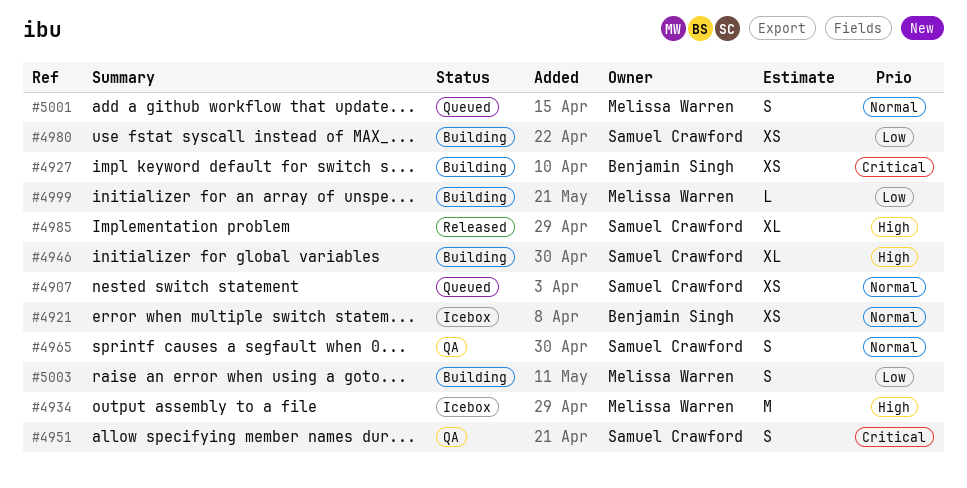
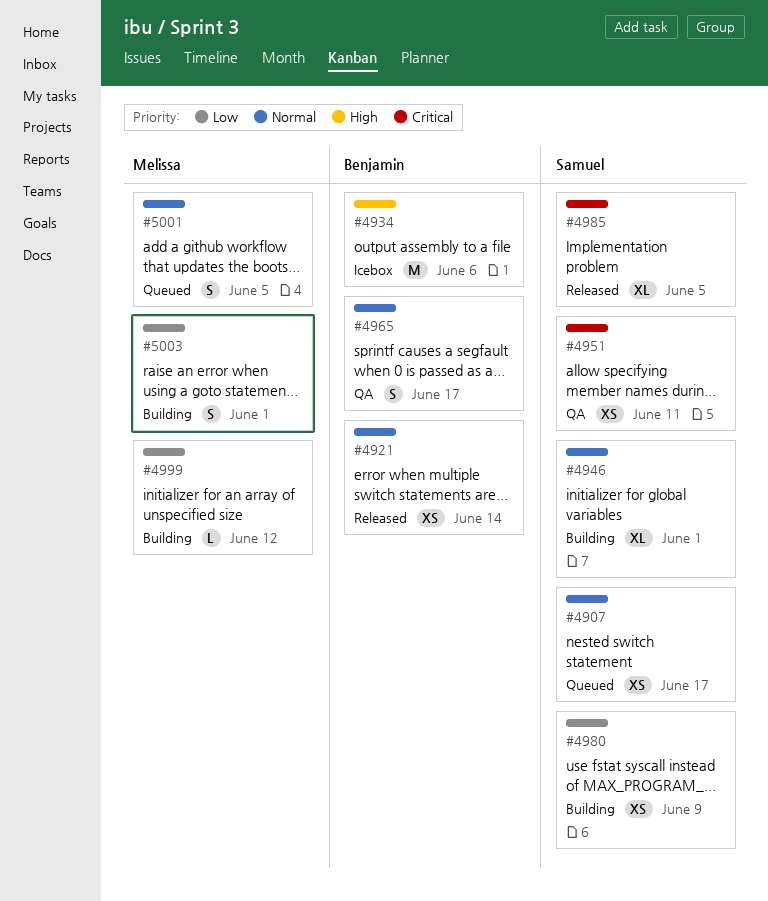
#4921, status: Icebox -> Released
#4927: present -> none
#4934, owner: Melissa Warren -> Benjamin Singh
#4946, priority: High -> Normal
#4951, estimate: S -> XS
#4965, owner: Samuel Crawford -> Benjamin Singh
#4985, priority: High -> Critical

